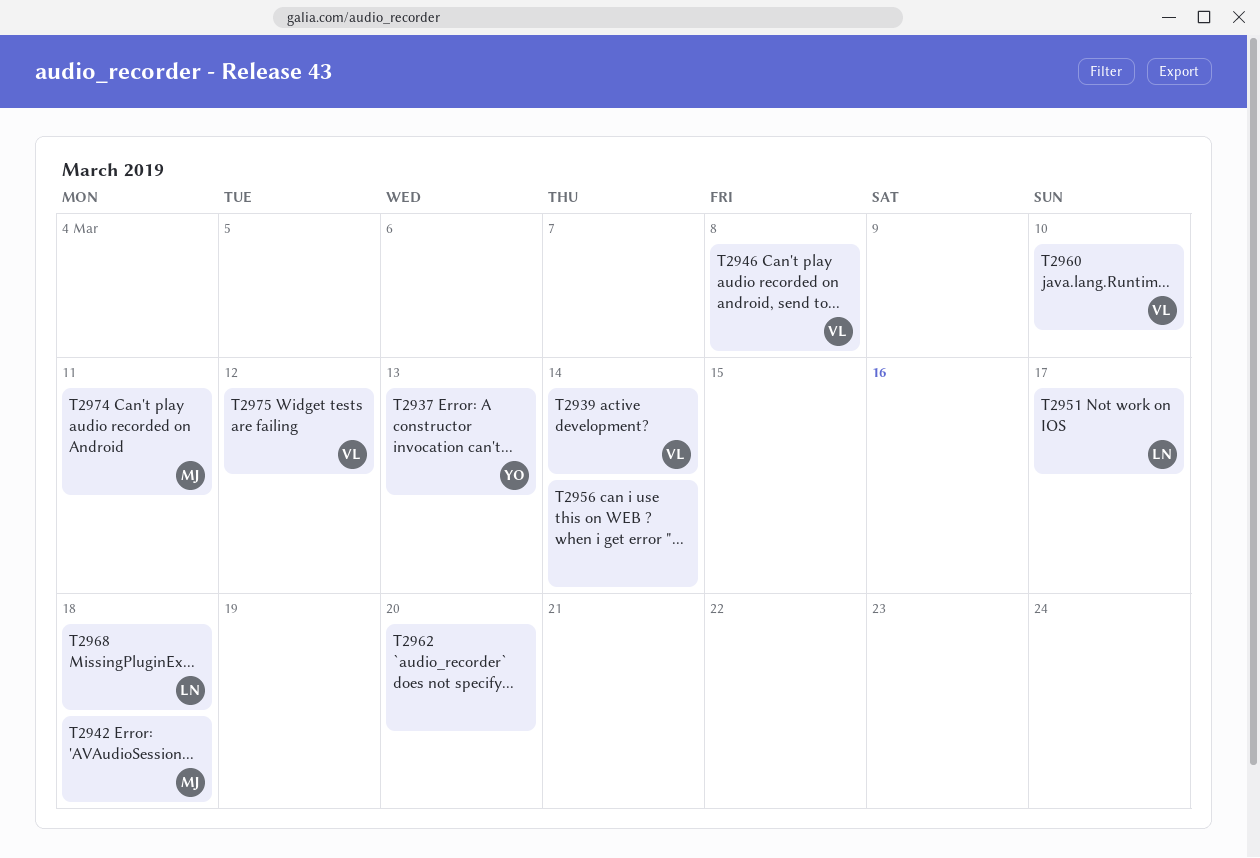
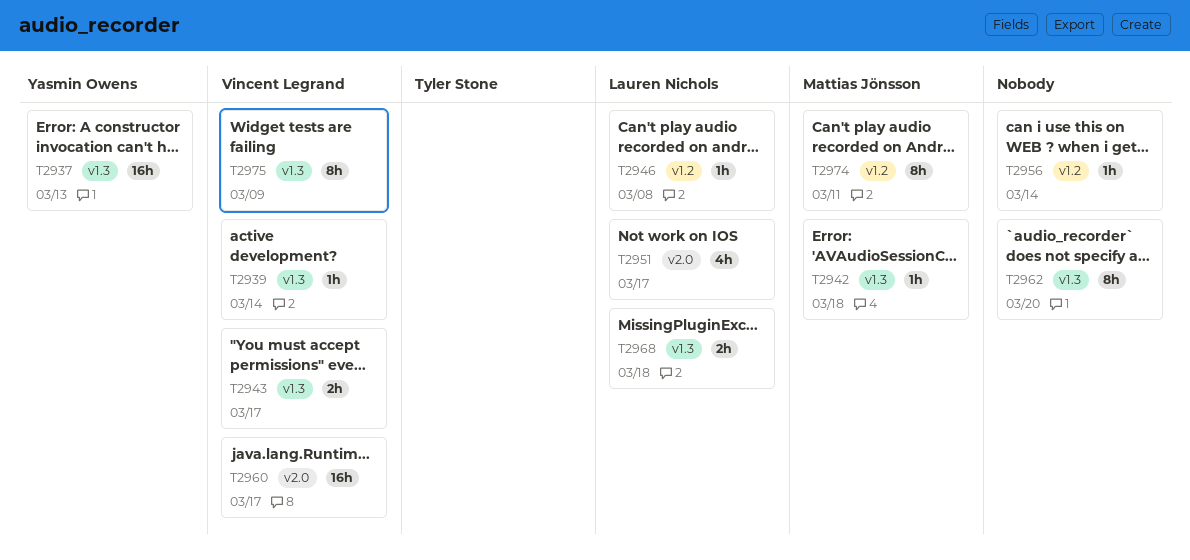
T2943: none -> present
T2946, owner: Vincent Legrand -> Lauren Nichols
T2960, due: Mar 10 -> Mar 17
T2975, due: Mar 12 -> Mar 9

